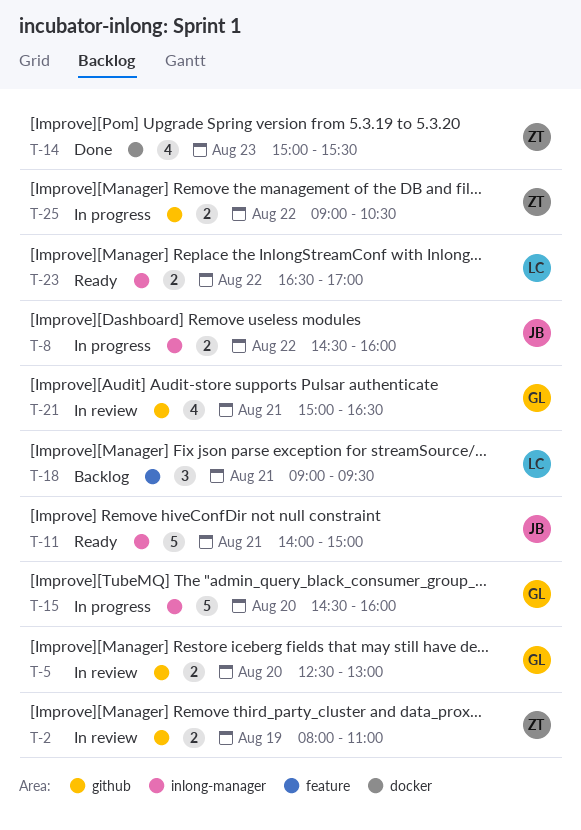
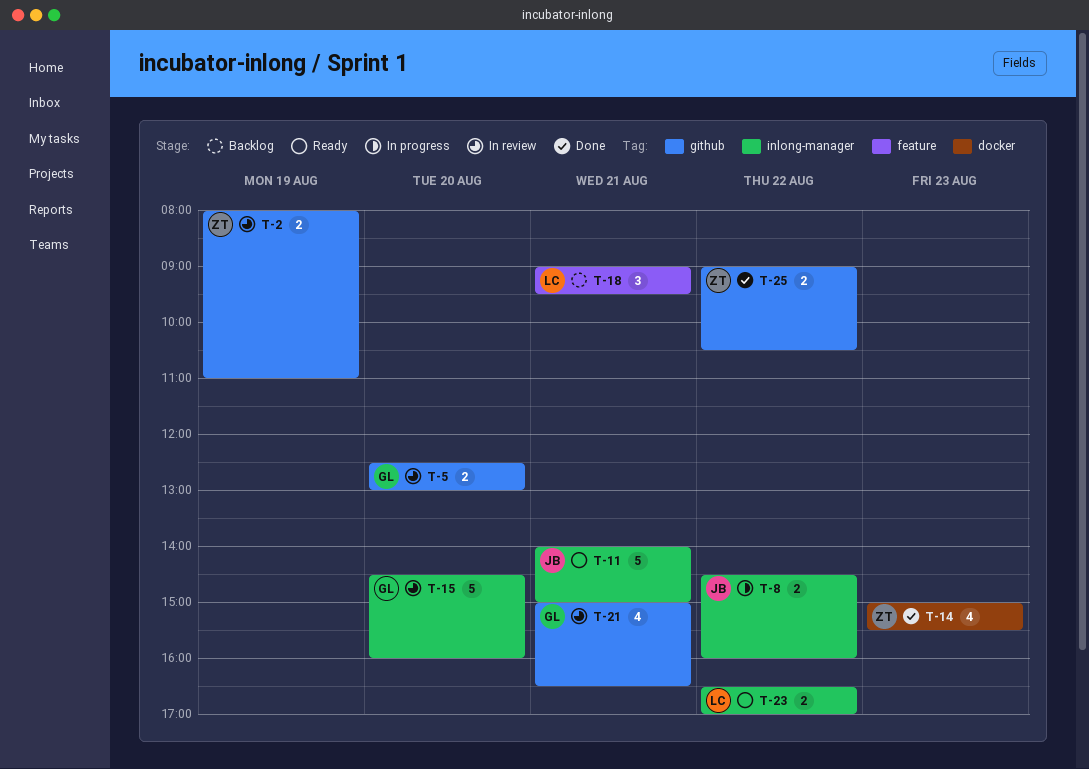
T-15, status: In progress -> In review
T-25, status: In progress -> Done

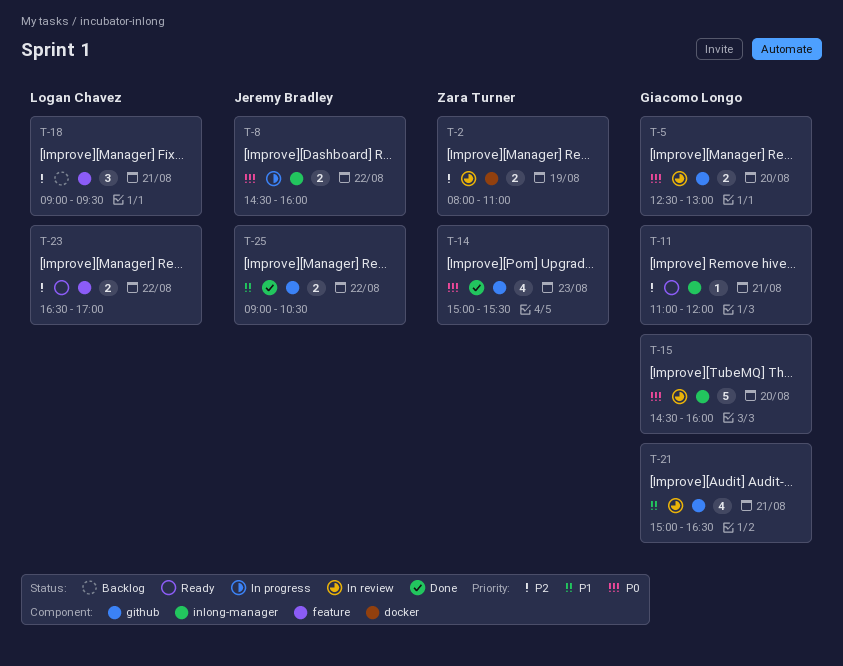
T-2, label: github -> docker
T-11, owner: Jeremy Bradley -> Giacomo Longo
T-11, estimate: 5 -> 1
T-11, begins: 14:00 -> 11:00
T-11, ends: 15:00 -> 12:00
T-14, label: docker -> github
T-23, label: inlong-manager -> feature
T-25, owner: Zara Turner -> Jeremy Bradley

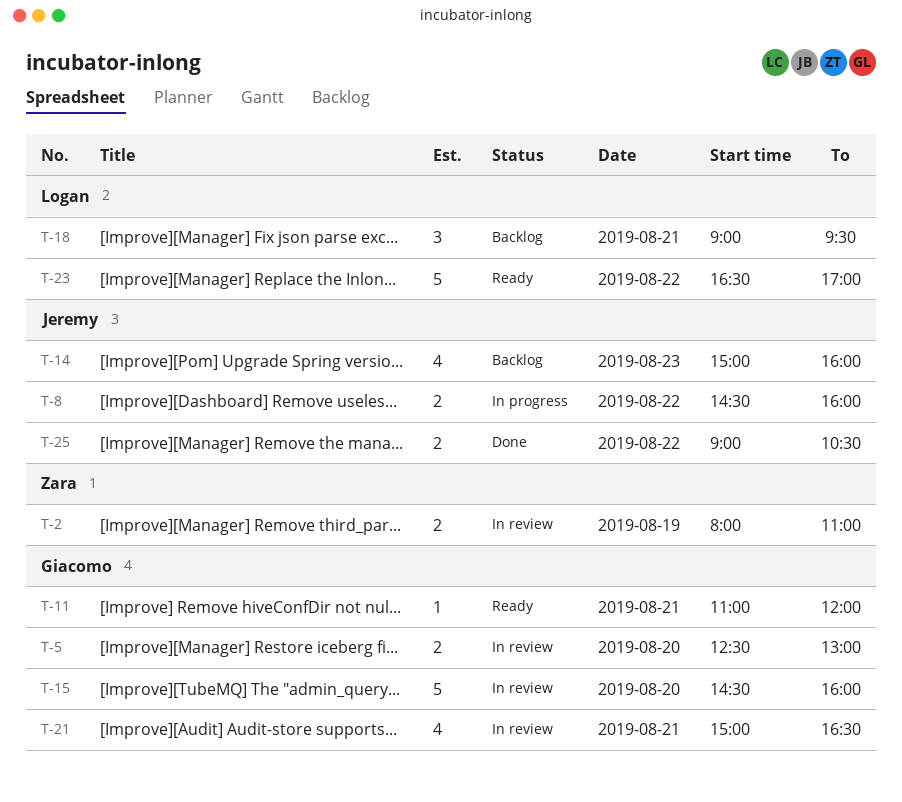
T-14, status: Done -> Backlog
T-14, owner: Zara Turner -> Jeremy Bradley
T-14, ends: 15:30 -> 16:00
T-23, estimate: 2 -> 5

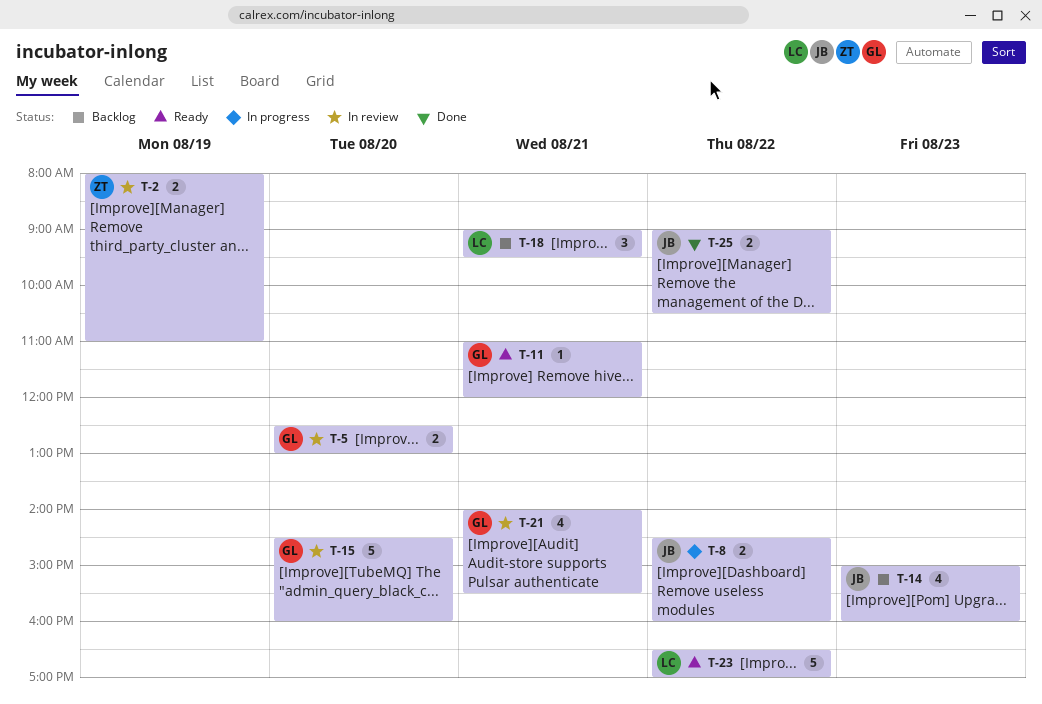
T-21, begins: 15:00 -> 14:00
T-21, ends: 16:30 -> 15:30

